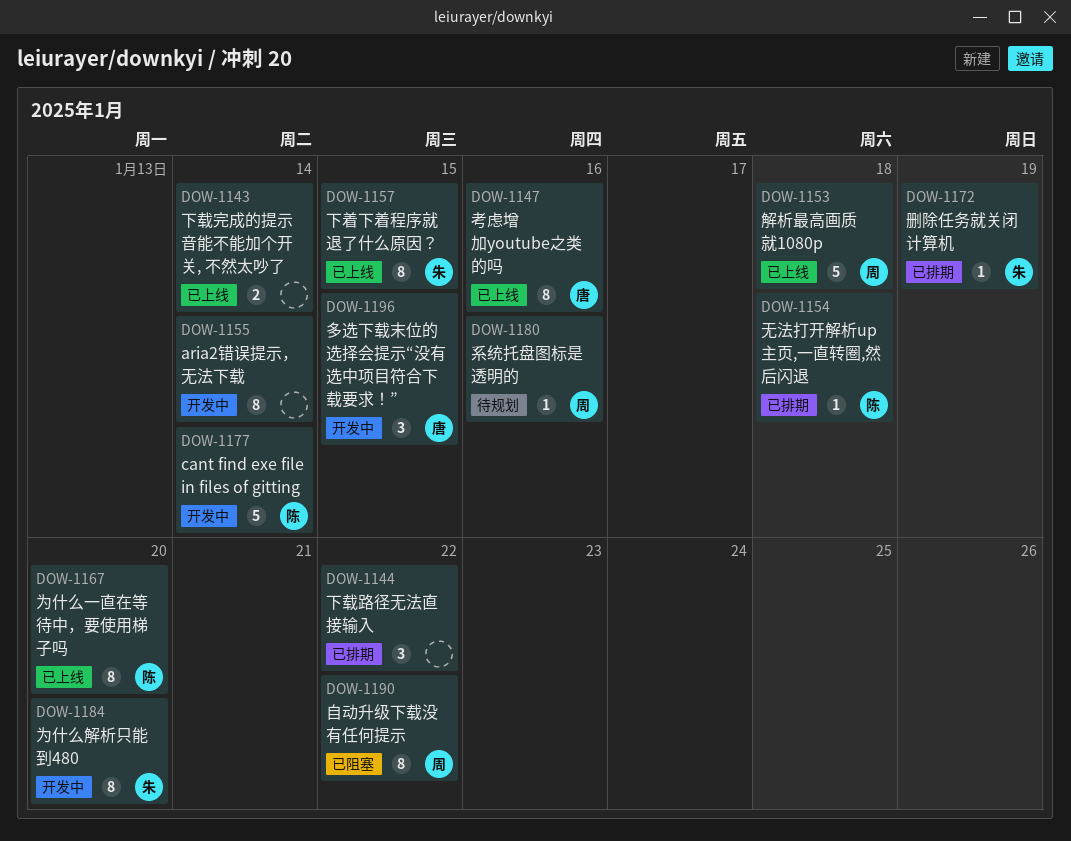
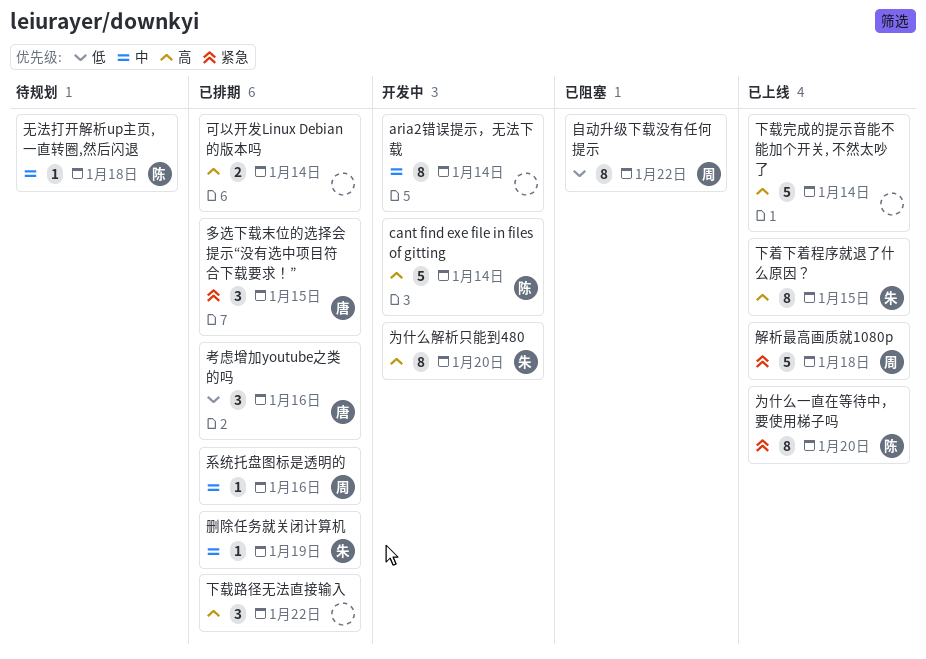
下载完成的提示音能不能加个开关, 不然太吵了, estimate: 2 -> 5
可以开发Linux Debian的版本吗: none -> present
多选下载末位的选择会提示“没有选中项目符合下载要求！”, status: 开发中 -> 已排期
无法打开解析up主页,一直转圈,然后闪退, status: 已排期 -> 待规划
系统托盘图标是透明的, status: 待规划 -> 已排期
考虑增加youtube之类的吗, status: 已上线 -> 已排期
考虑增加youtube之类的吗, estimate: 8 -> 3

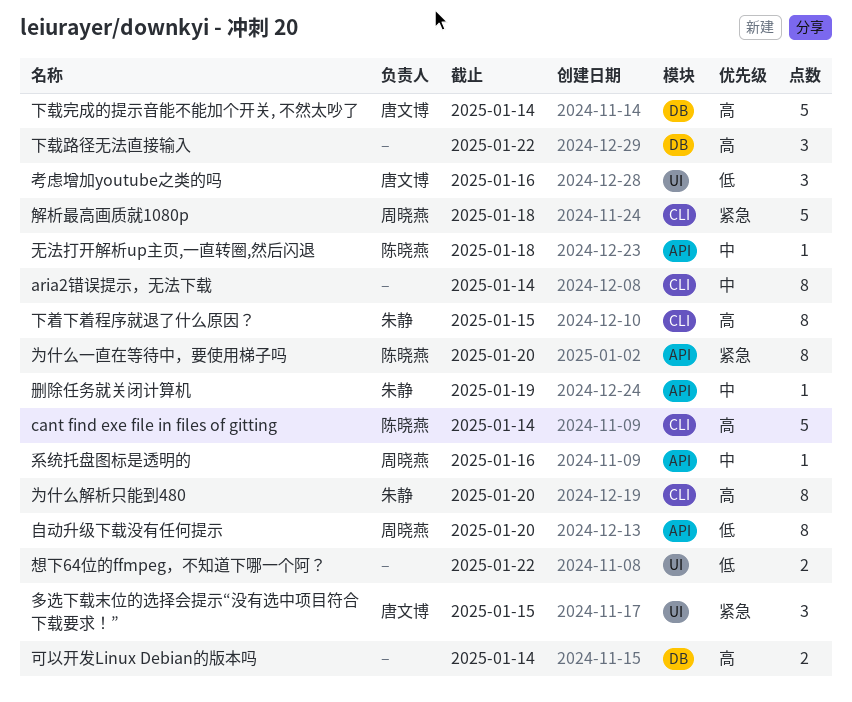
下载完成的提示音能不能加个开关, 不然太吵了, owner: none -> 唐文博
想下64位的ffmpeg，不知道下哪一个阿？: none -> present
自动升级下载没有任何提示, due: Jan 22 -> Jan 20

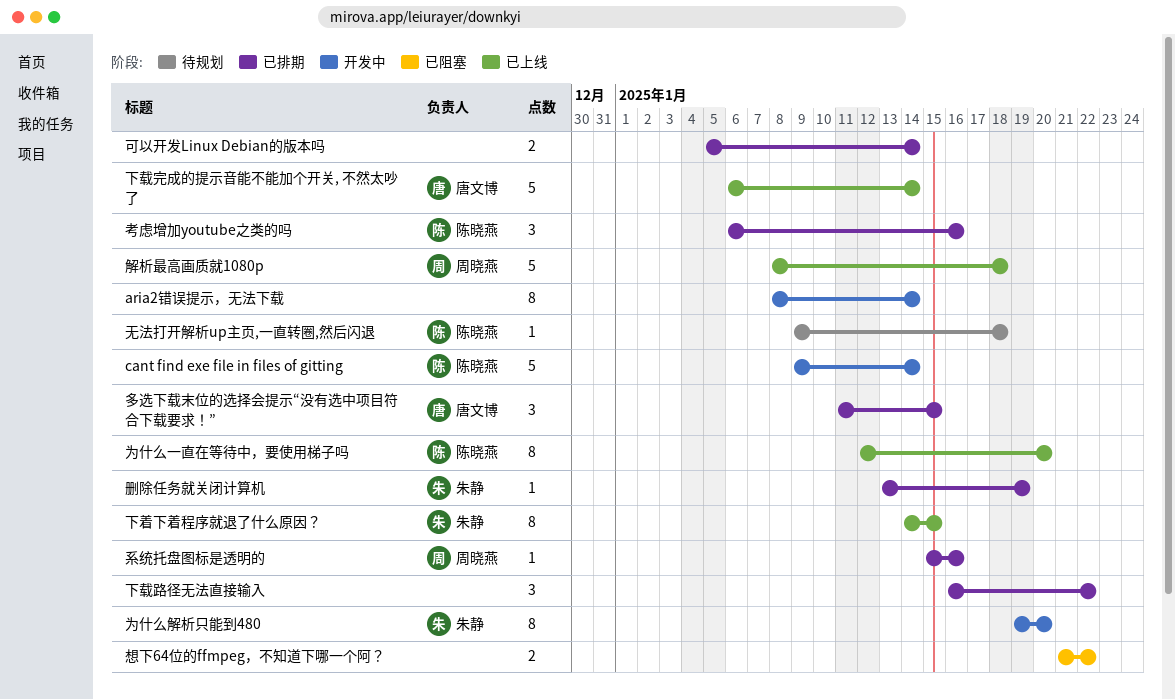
考虑增加youtube之类的吗, owner: 唐文博 -> 陈晓燕
自动升级下载没有任何提示: present -> none

